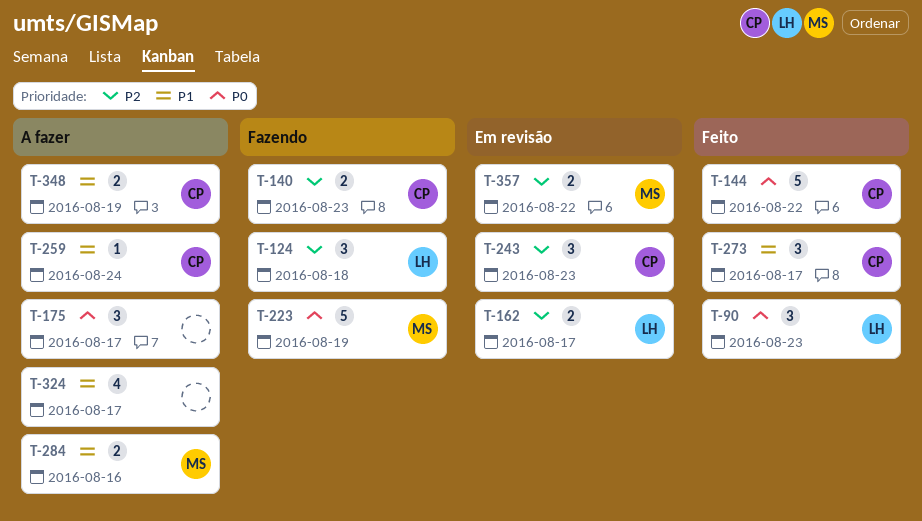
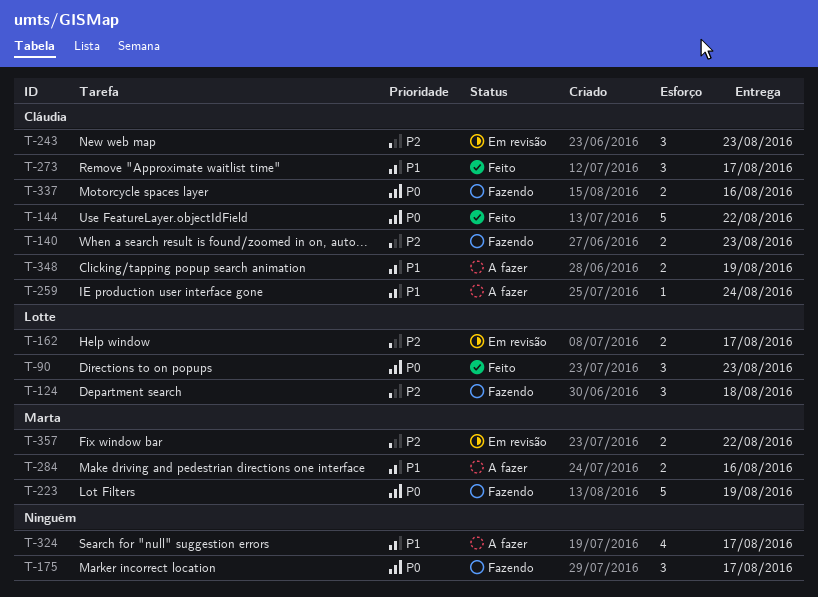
T-175, status: A fazer -> Fazendo
T-337: none -> present

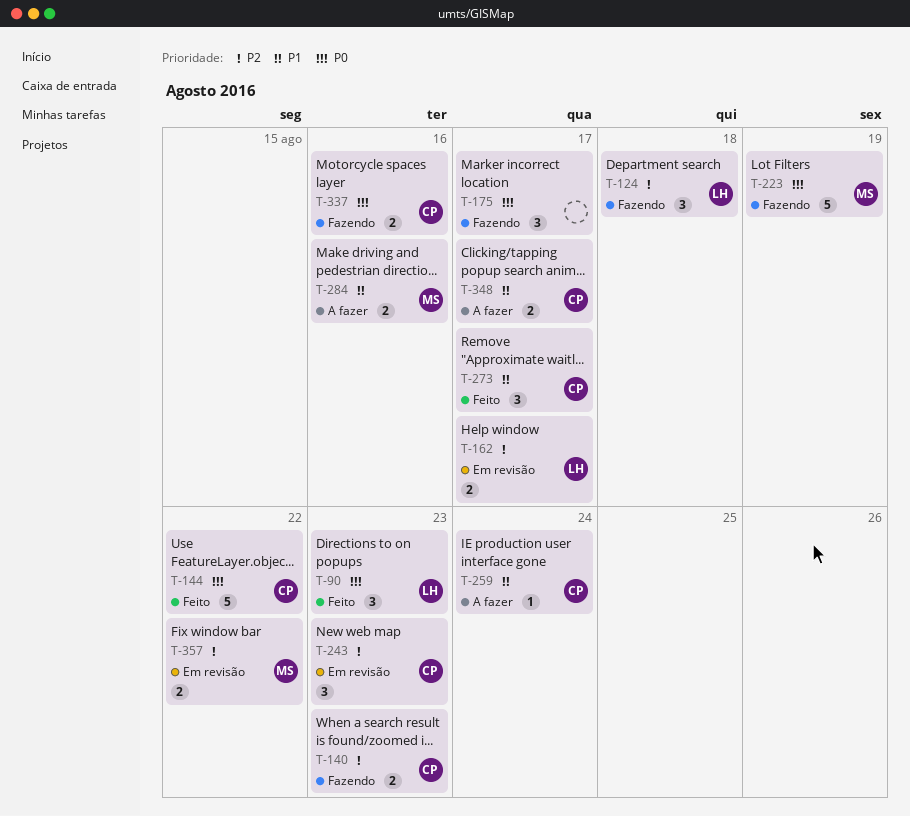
T-324: present -> none
T-348, due: Aug 19 -> Aug 17

